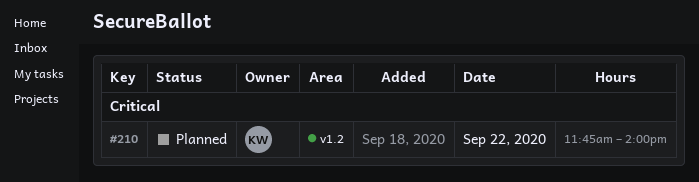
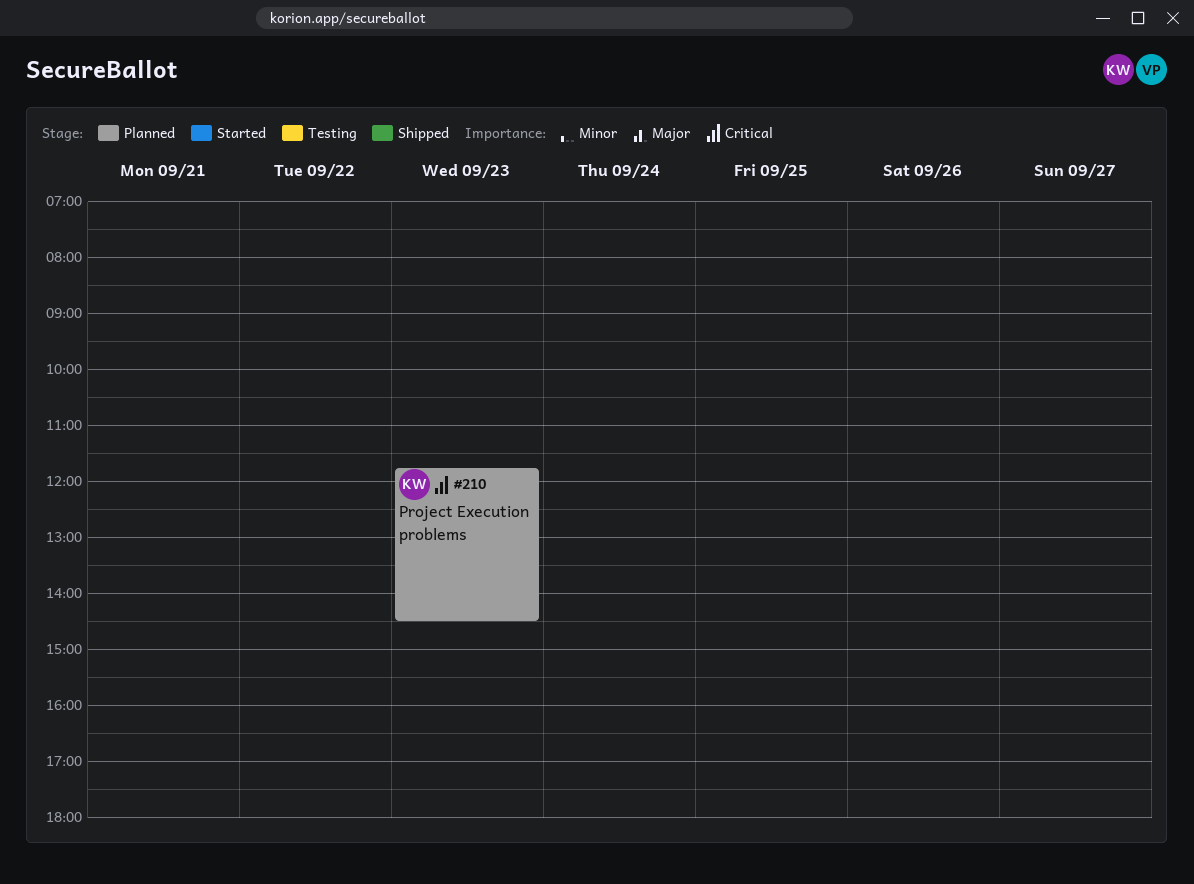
#210, day: Sep 22 -> Sep 23
#210, ends: 14:00 -> 14:30

